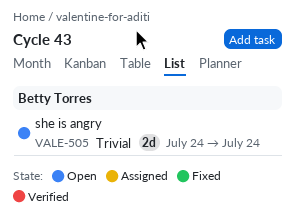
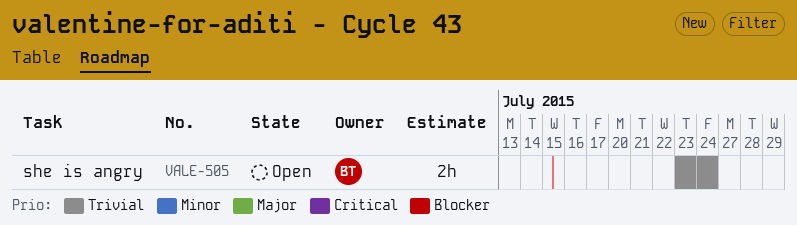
VALE-505, estimate: 2d -> 2h
VALE-505, start: Jul 24 -> Jul 23

